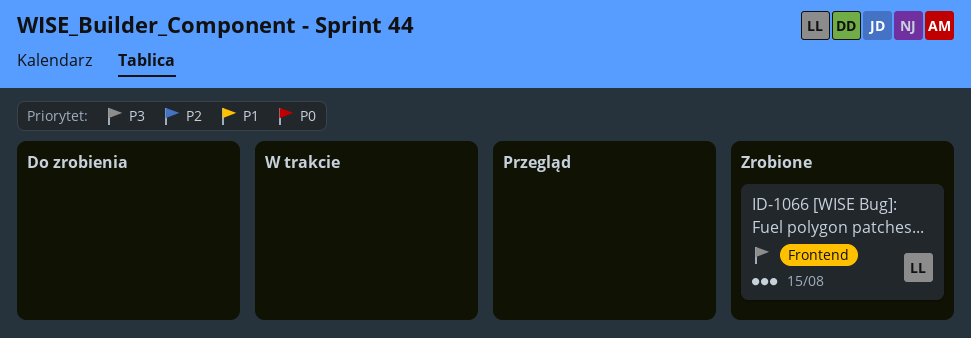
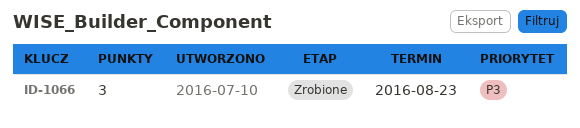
ID-1066, due: Aug 15 -> Aug 23

